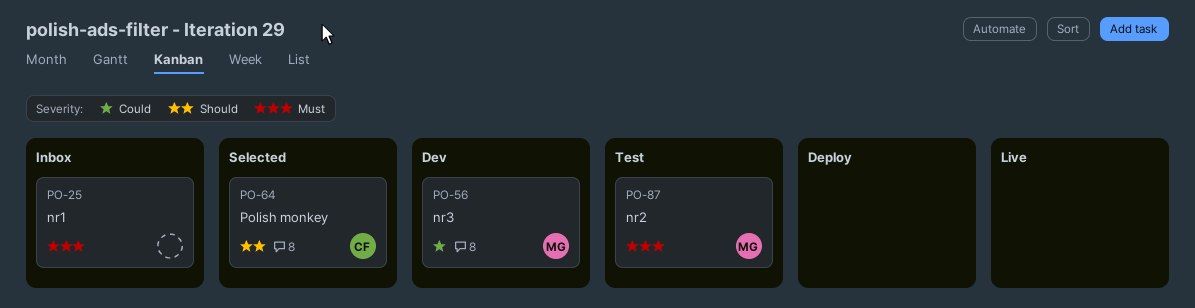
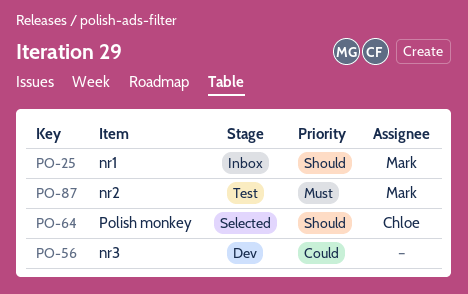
PO-25, owner: none -> Mark
PO-25, priority: Must -> Should
PO-56, owner: Mark -> none

